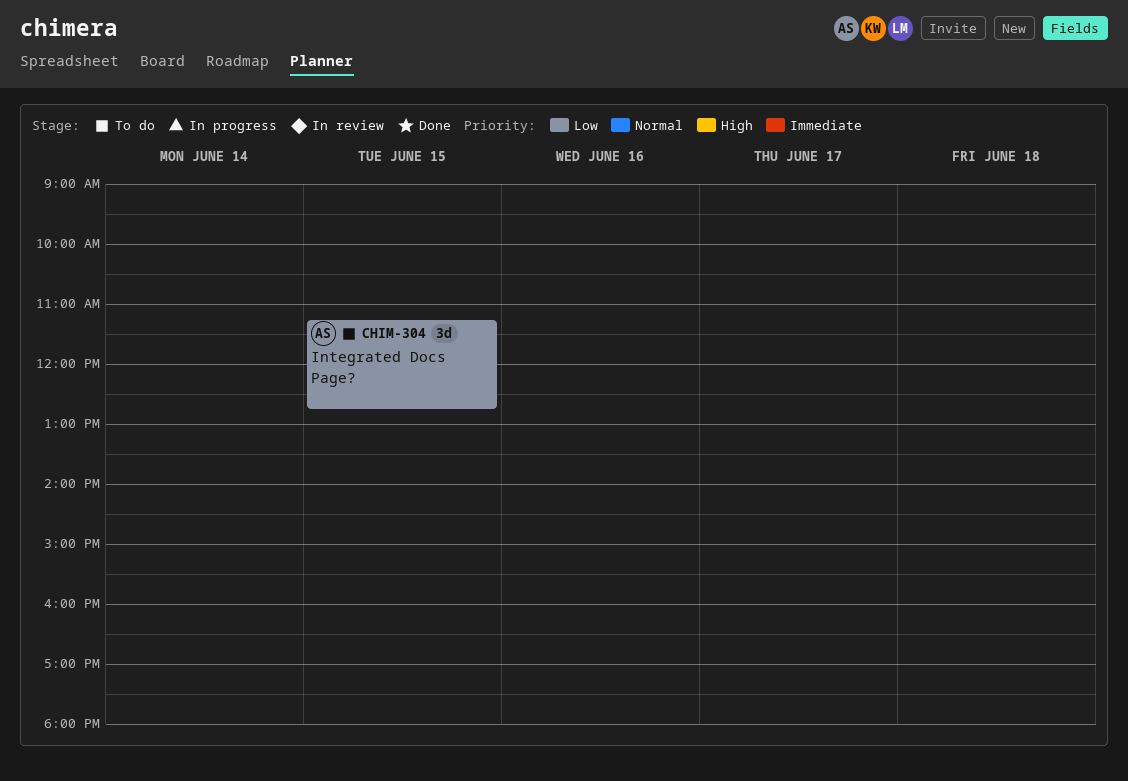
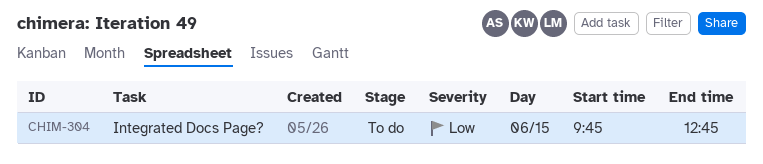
CHIM-304, begins: 11:15 -> 09:45

